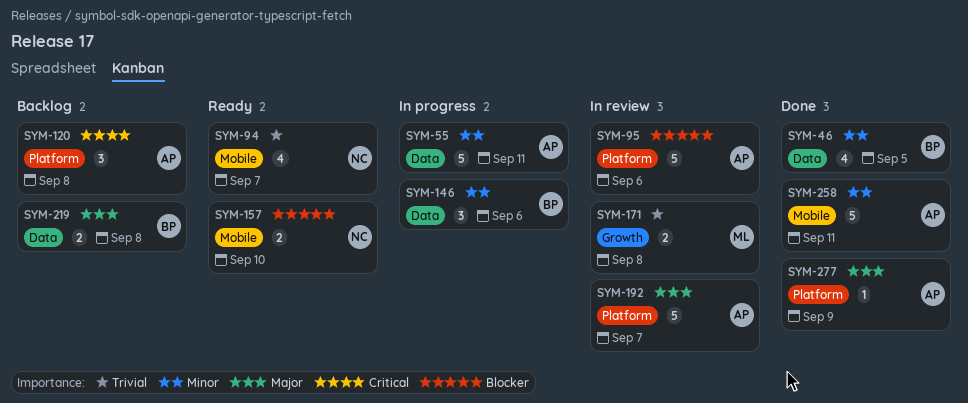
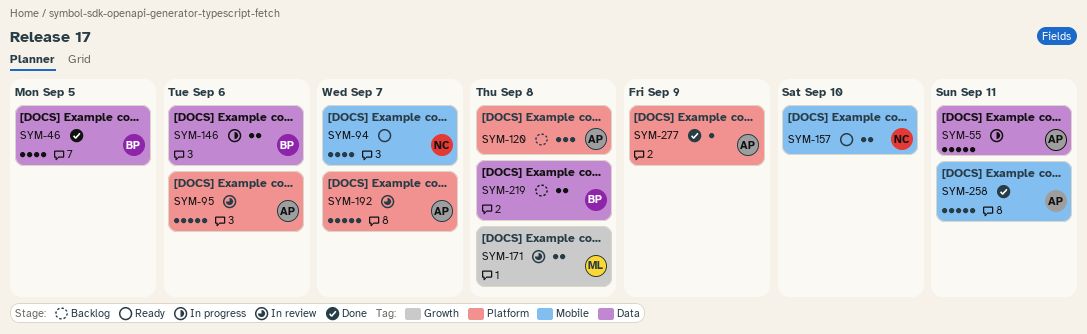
SYM-146, estimate: 3 -> 2

